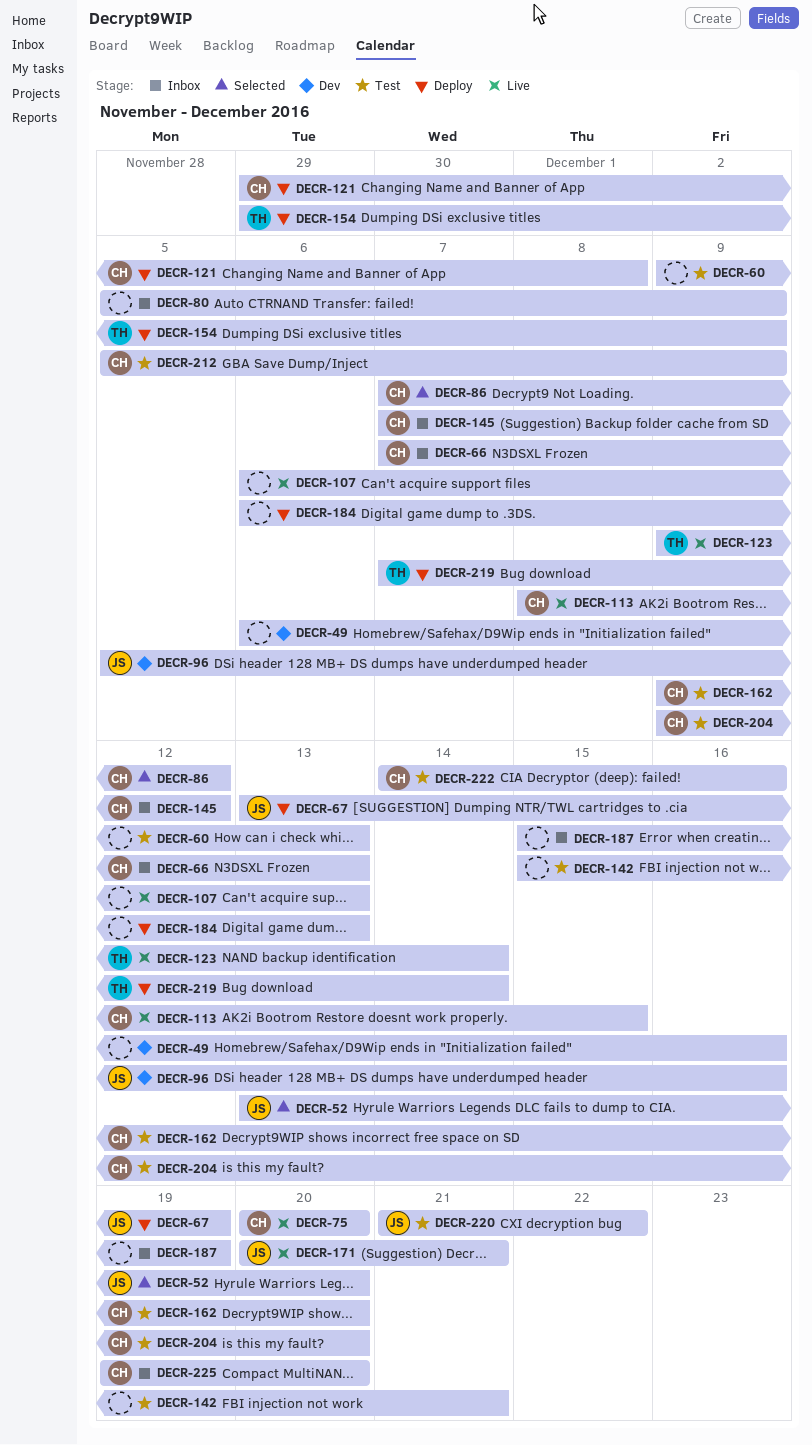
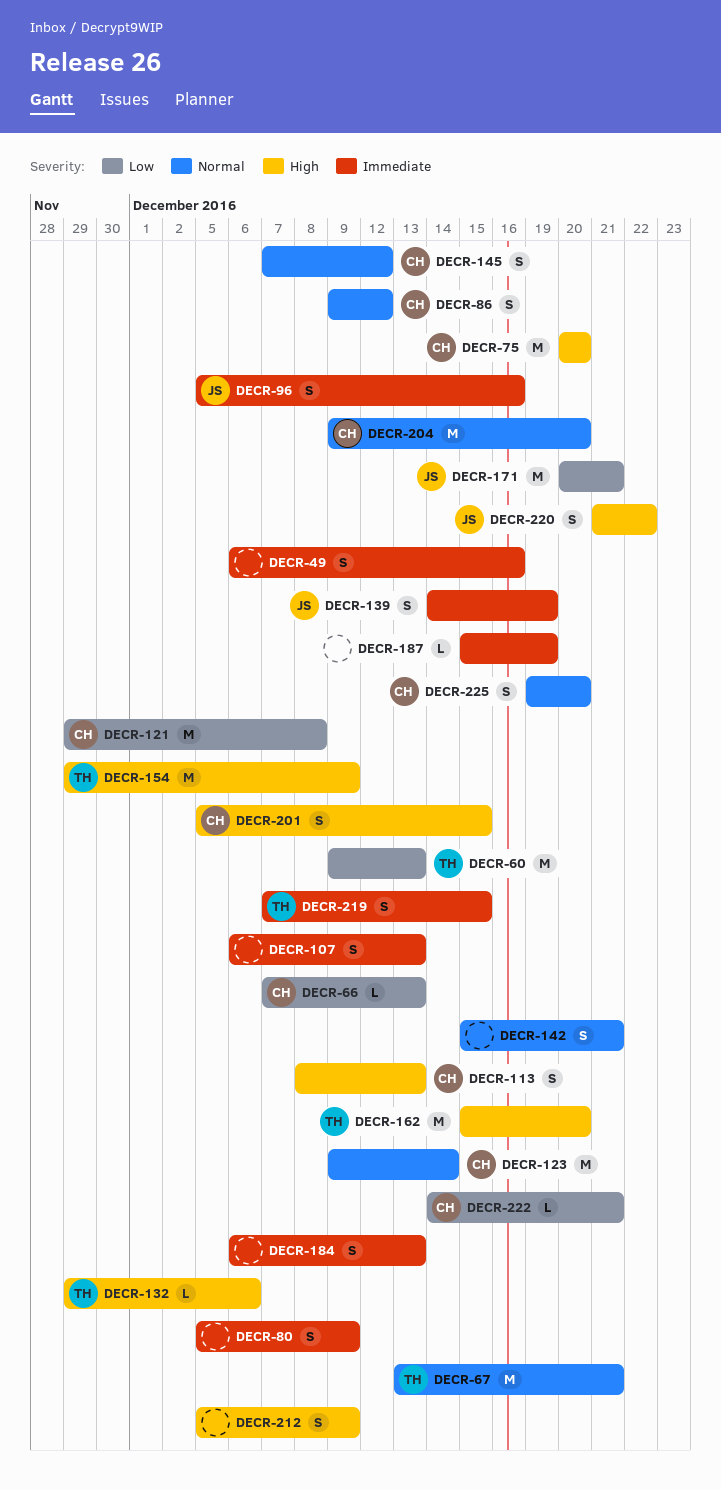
DECR-52: present -> none
DECR-60, owner: none -> TH
DECR-67, owner: JS -> TH
DECR-67, due: Dec 19 -> Dec 21
DECR-86, start: Dec 7 -> Dec 9
DECR-113, due: Dec 15 -> Dec 13
DECR-123, owner: TH -> CH
DECR-132: none -> present
DECR-139: none -> present
DECR-162, owner: CH -> TH
DECR-162, start: Dec 9 -> Dec 15
DECR-201: none -> present
DECR-212, owner: CH -> none
DECR-219, due: Dec 14 -> Dec 15
DECR-222, due: Dec 16 -> Dec 21

